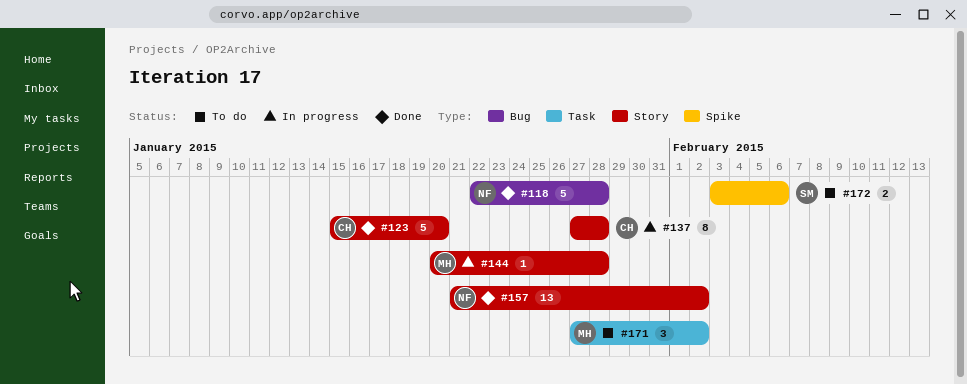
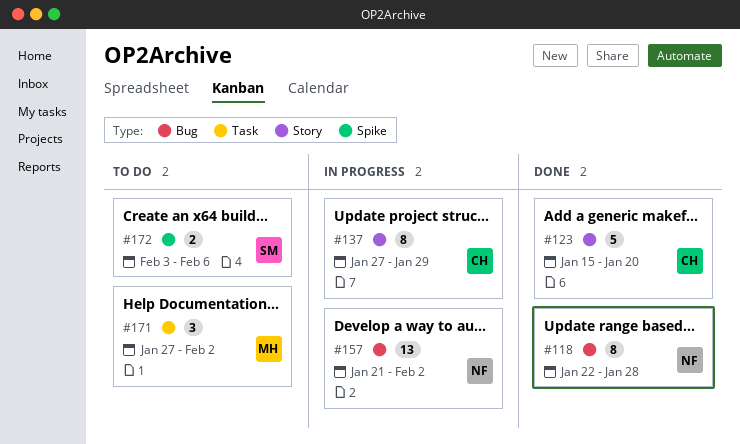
#118, estimate: 5 -> 8
#137, due: Jan 28 -> Jan 29
#144: present -> none
#157, status: Done -> In progress
#157, label: Story -> Bug

